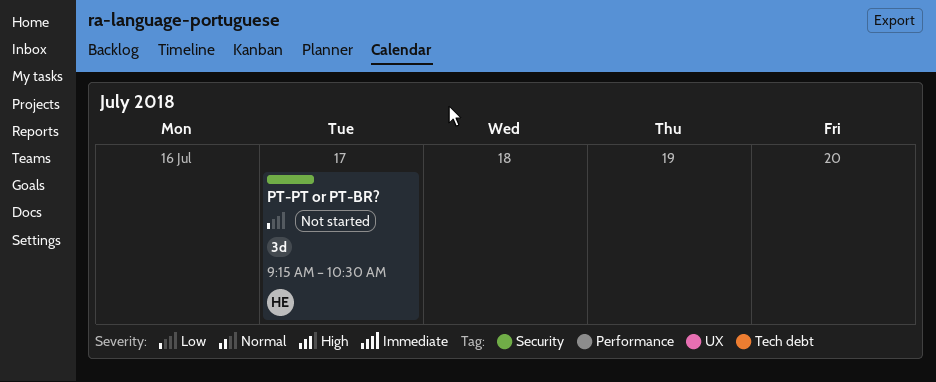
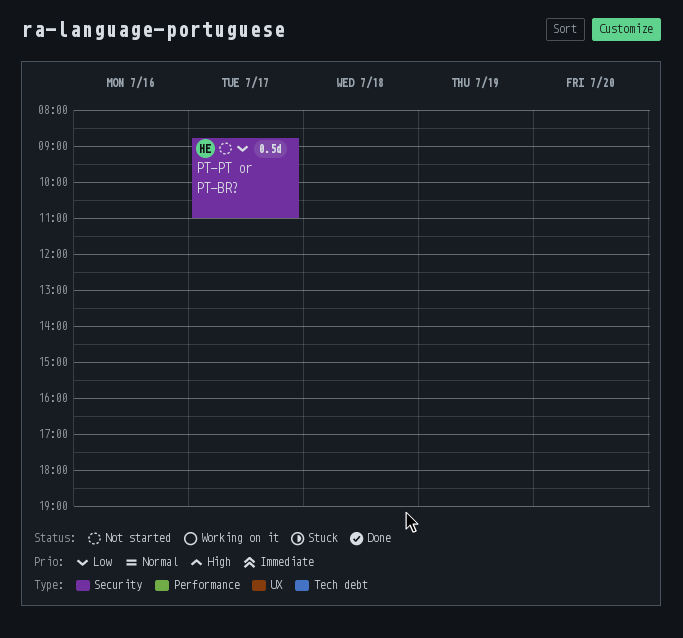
PT-PT or PT-BR?, estimate: 3d -> 0.5d
PT-PT or PT-BR?, begins: 09:15 -> 08:45
PT-PT or PT-BR?, ends: 10:30 -> 11:00

